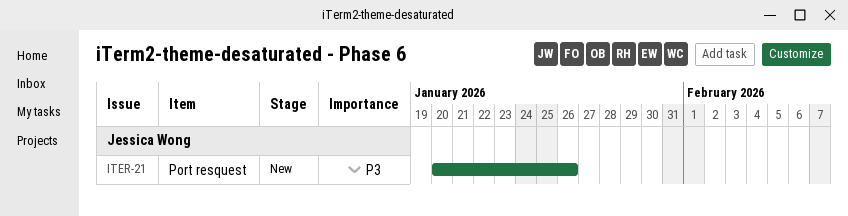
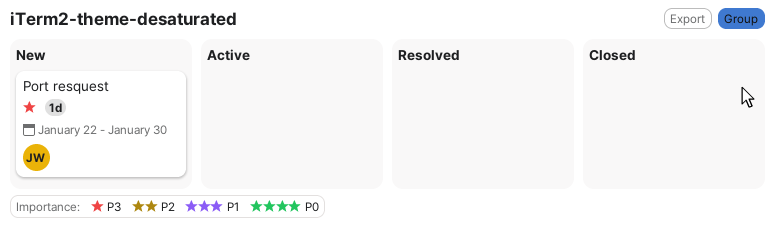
Port resquest, start: Jan 20 -> Jan 22
Port resquest, due: Jan 26 -> Jan 30

